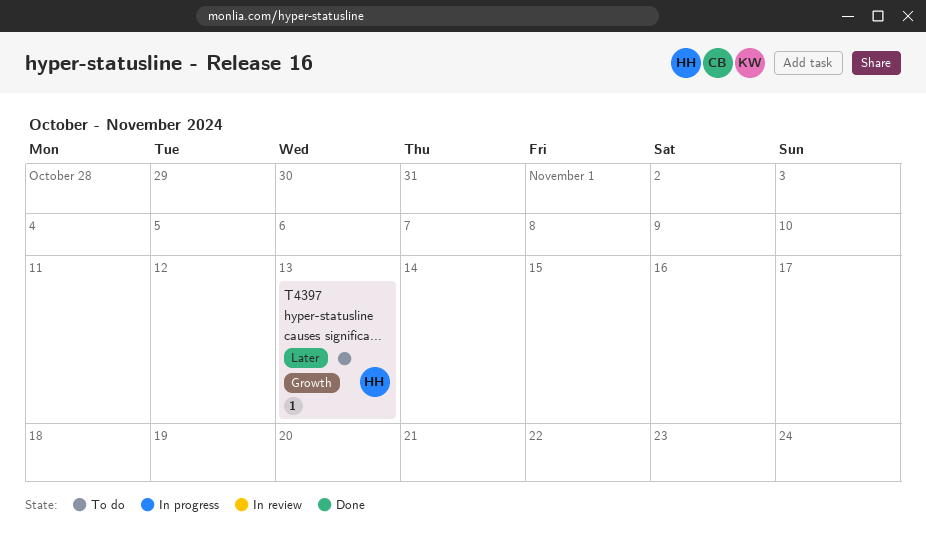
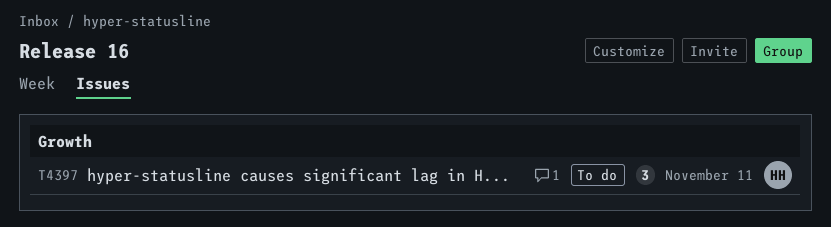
T4397, estimate: 1 -> 3
T4397, due: Nov 13 -> Nov 11

